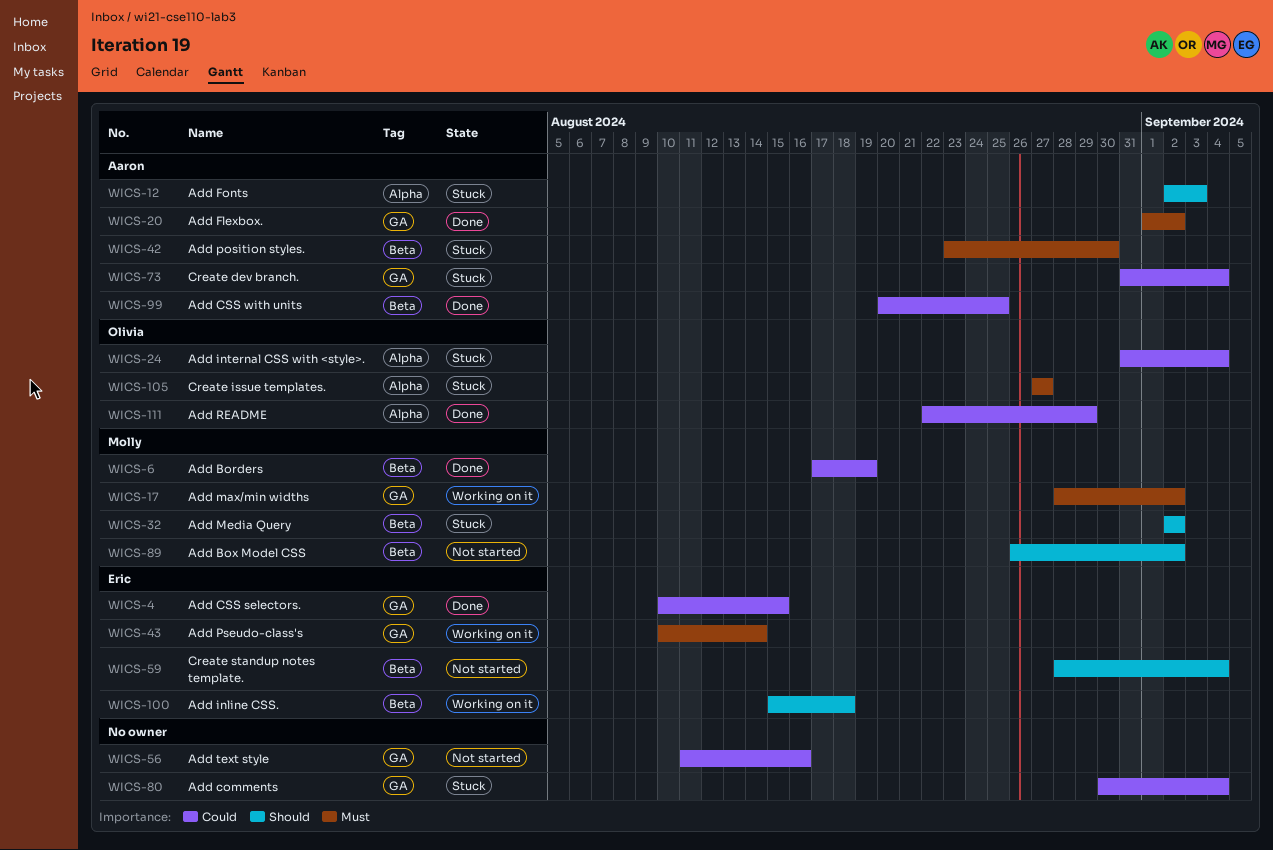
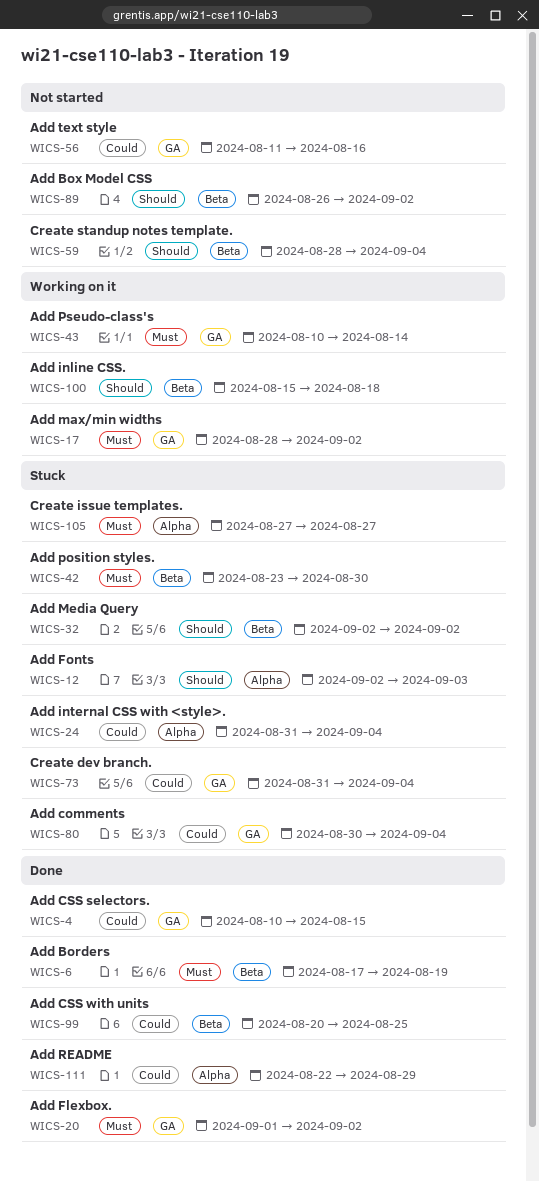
WICS-6, priority: Could -> Must

